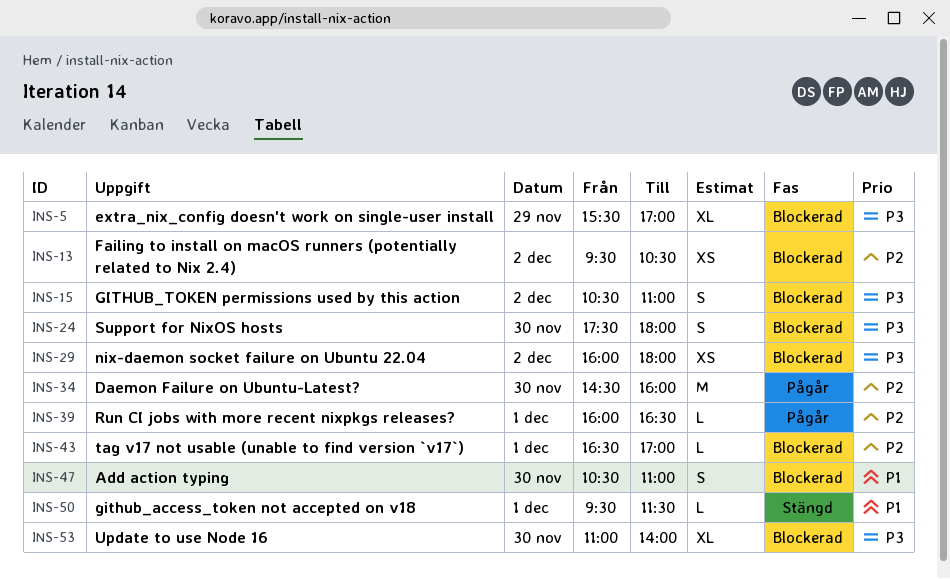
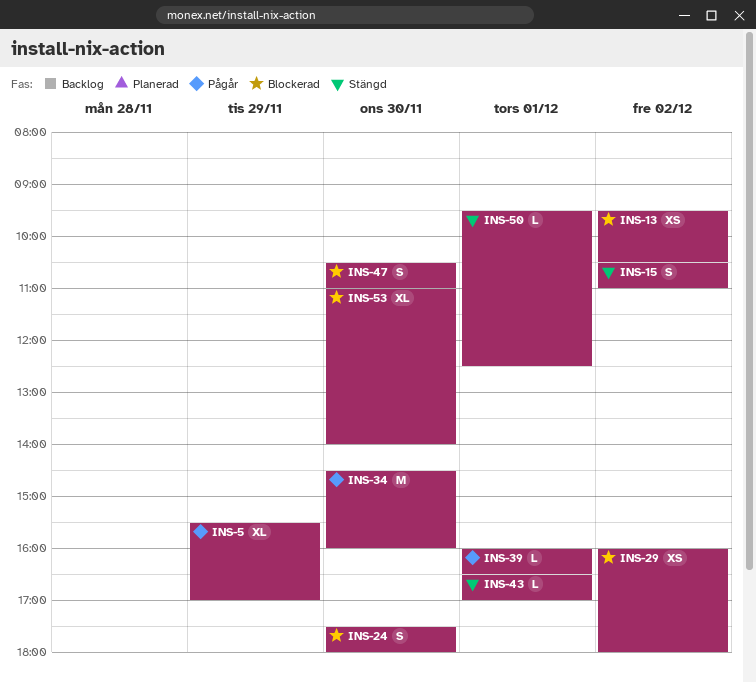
INS-5, status: Blockerad -> Pågår
INS-15, status: Blockerad -> Stängd
INS-43, status: Blockerad -> Stängd
INS-50, ends: 11:30 -> 12:30

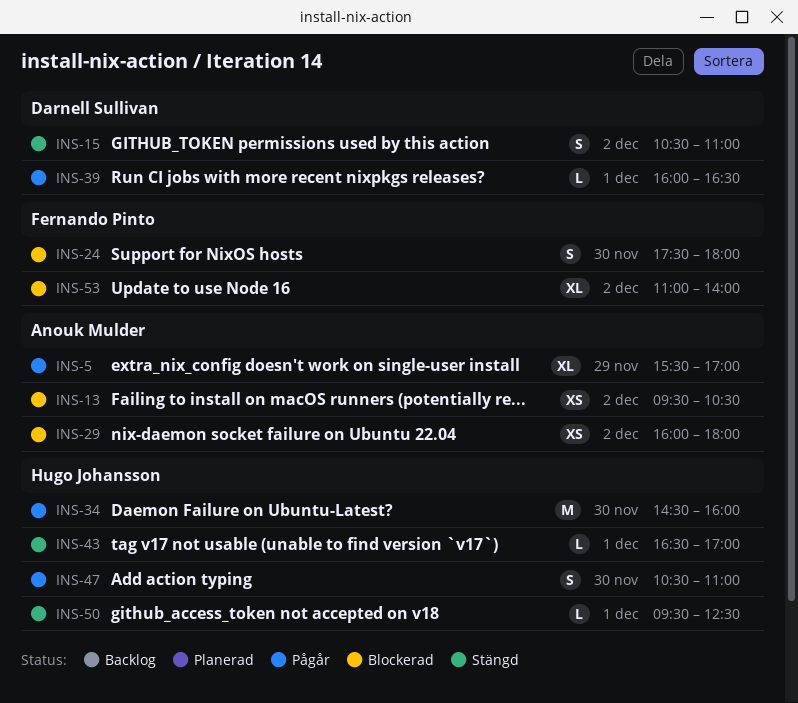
INS-47, status: Blockerad -> Pågår
INS-53, day: Nov 30 -> Dec 2

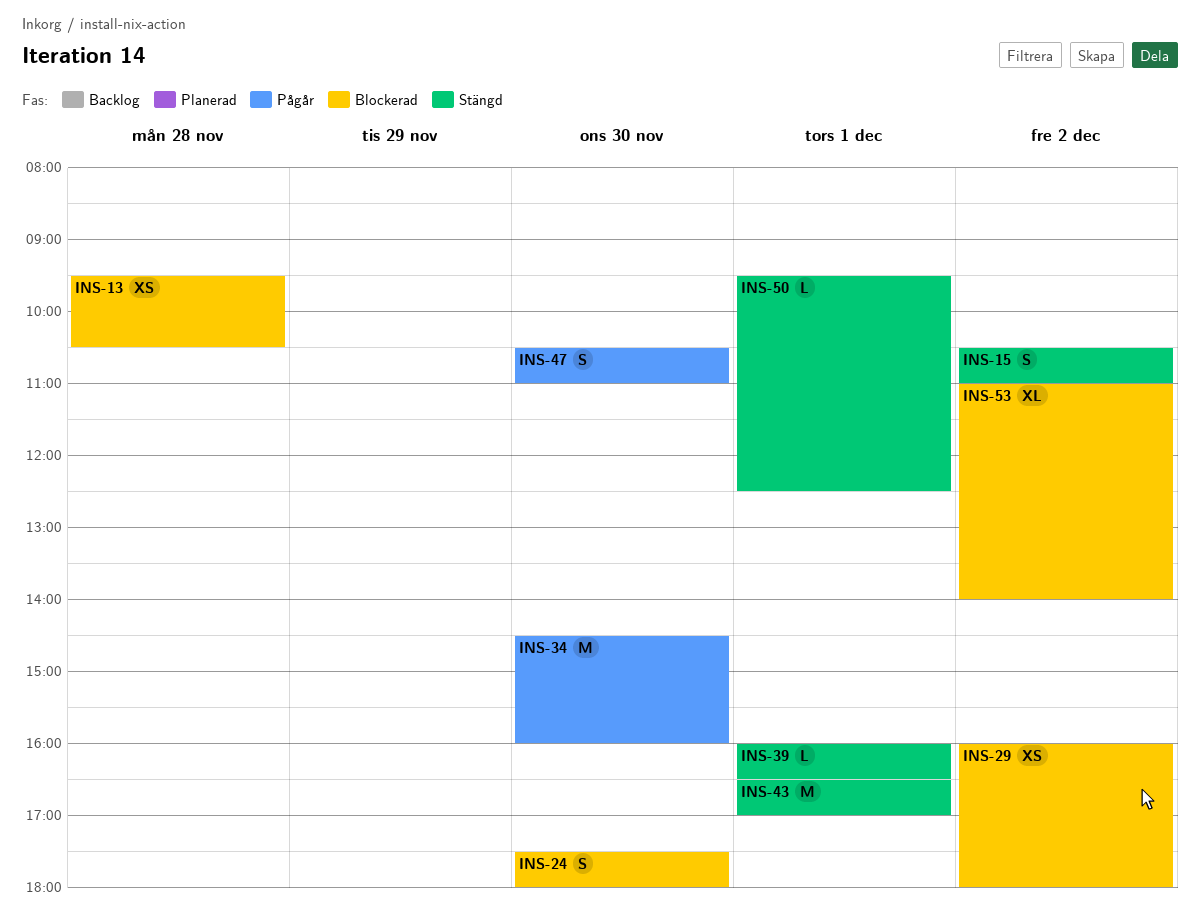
INS-5: present -> none
INS-13, day: Dec 2 -> Nov 28
INS-39, status: Pågår -> Stängd
INS-43, estimate: L -> M

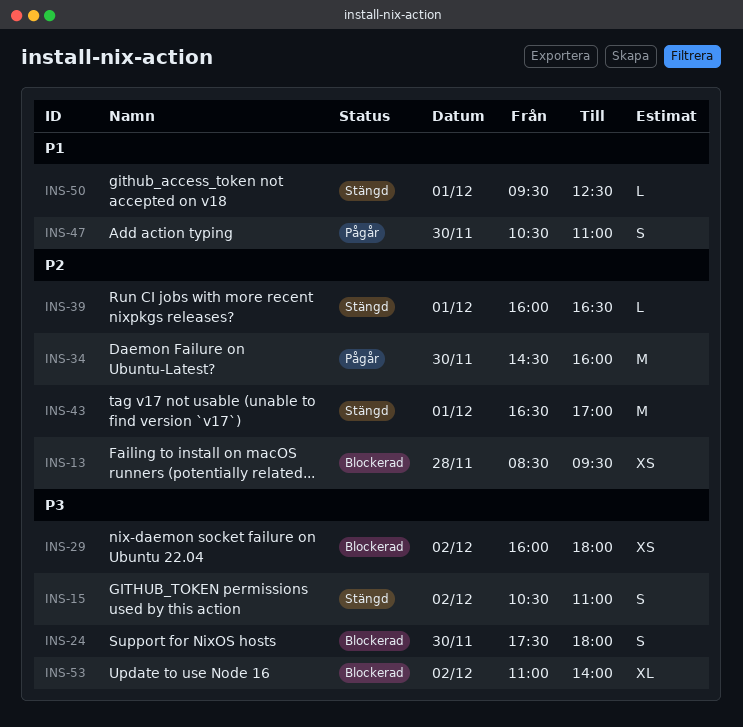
INS-13, begins: 09:30 -> 08:30
INS-13, ends: 10:30 -> 09:30

